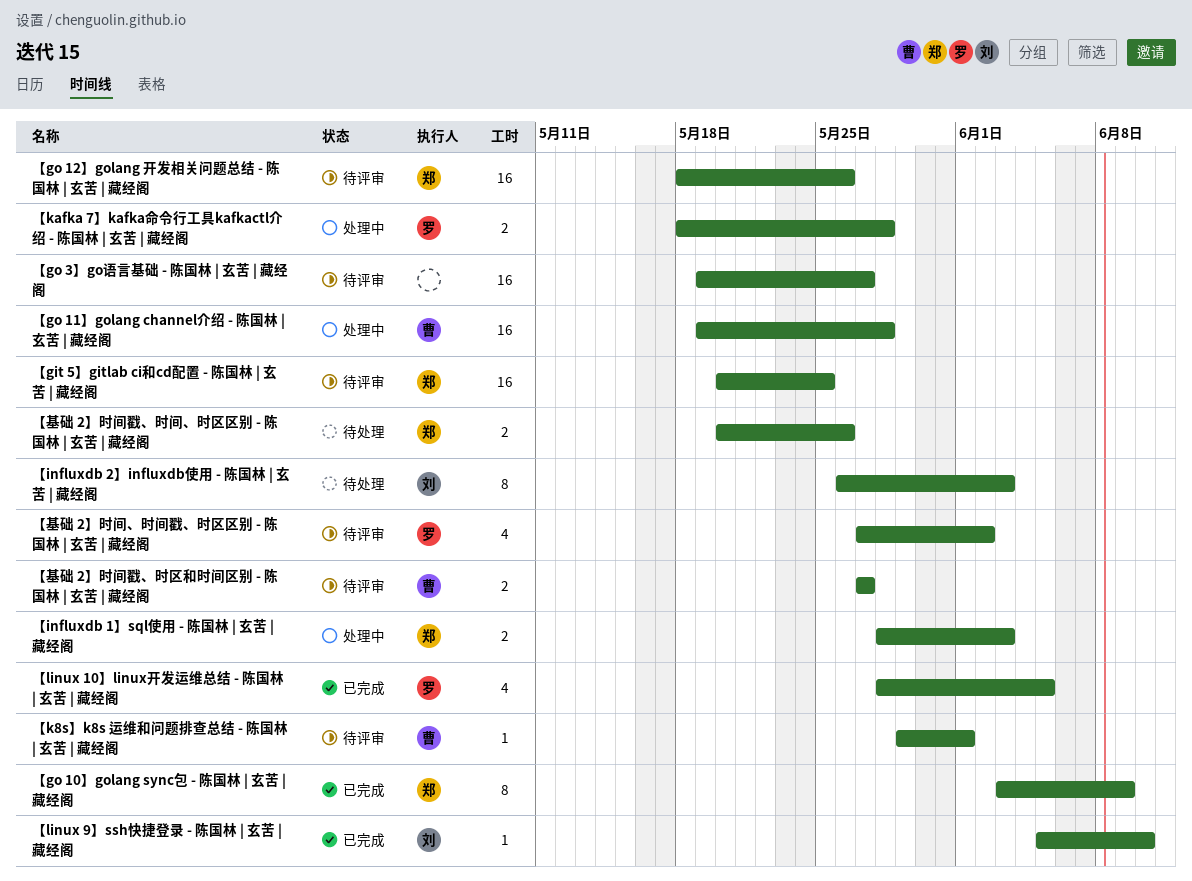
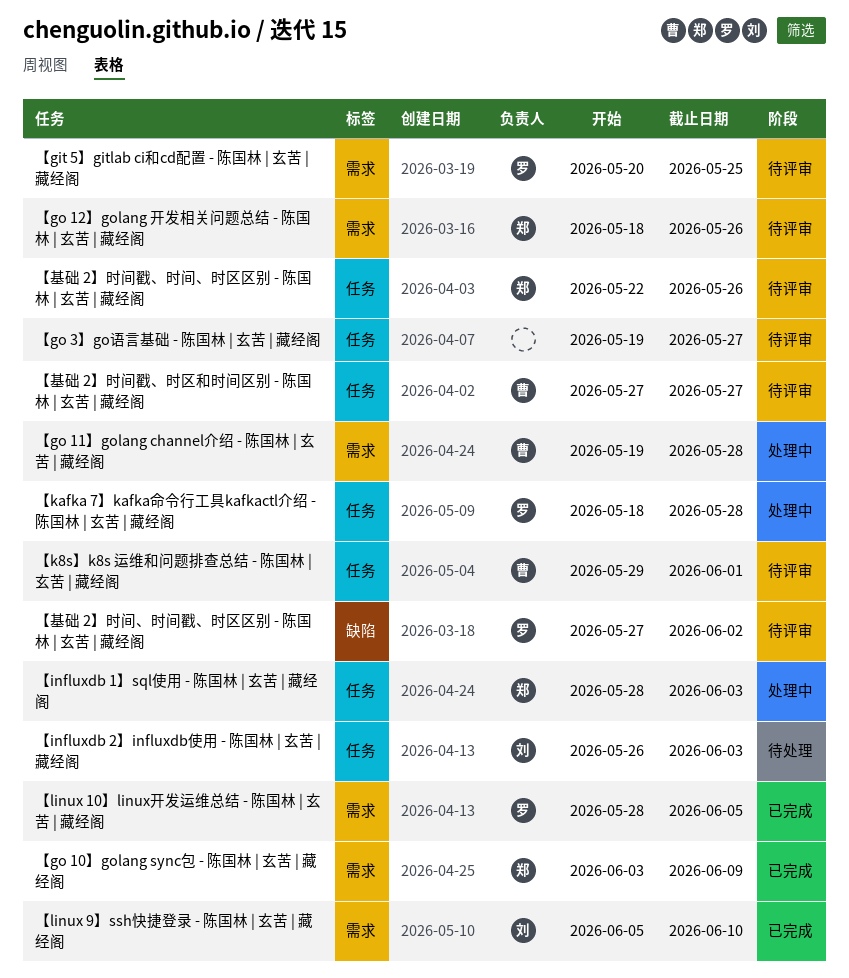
【git 5】gitlab ci和cd配置 - 陈国林 | 玄苦 | 藏经阁, owner: 郑 -> 罗
【基础 2】时间戳、时间、时区区别 - 陈国林 | 玄苦 | 藏经阁, status: 待处理 -> 待评审
【基础 2】时间戳、时间、时区区别 - 陈国林 | 玄苦 | 藏经阁, start: May 20 -> May 22

